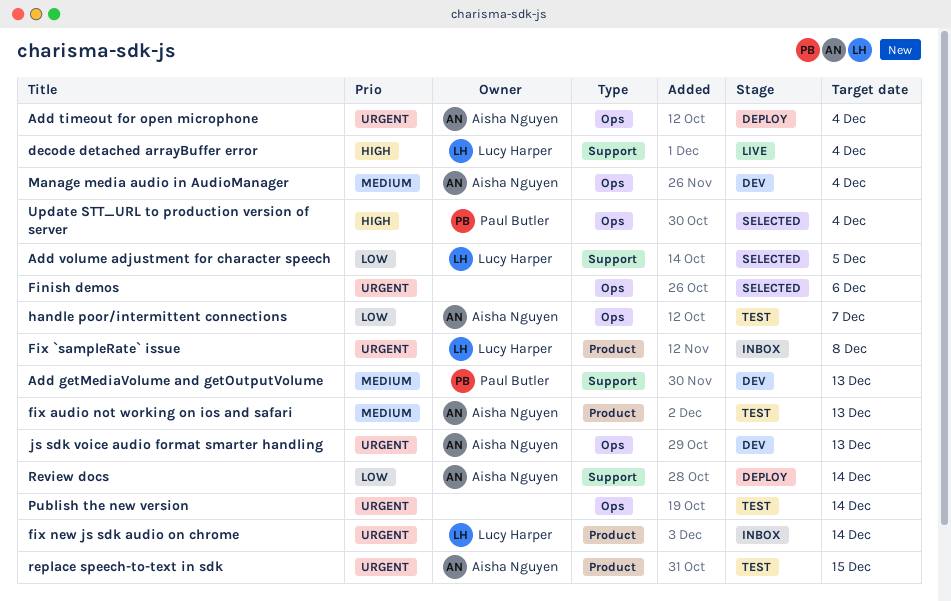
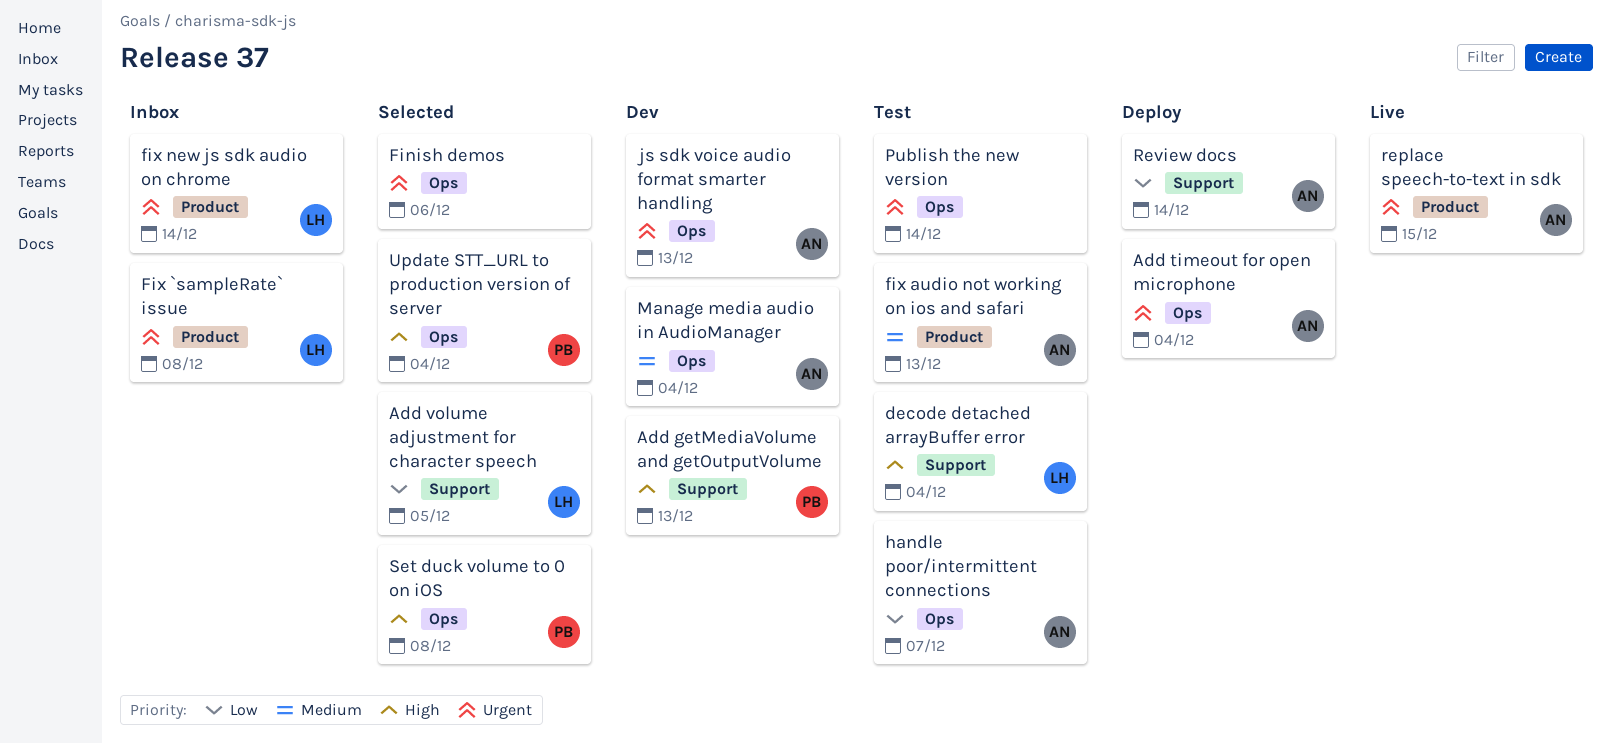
Add getMediaVolume and getOutputVolume, priority: Medium -> High
decode detached arrayBuffer error, status: Live -> Test
replace speech-to-text in sdk, status: Test -> Live
Set duck volume to 0 on iOS: none -> present

